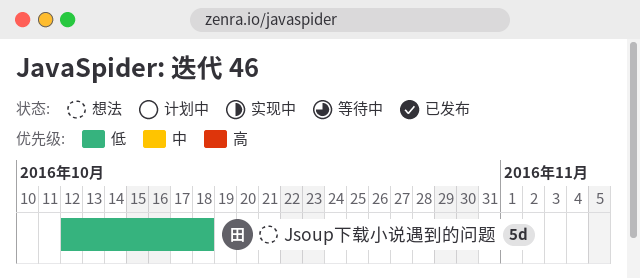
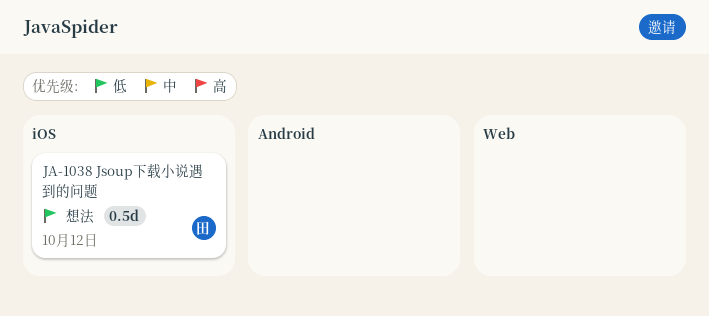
Jsoup下载小说遇到的问题, estimate: 5d -> 0.5d
Jsoup下载小说遇到的问题, due: Oct 18 -> Oct 12

